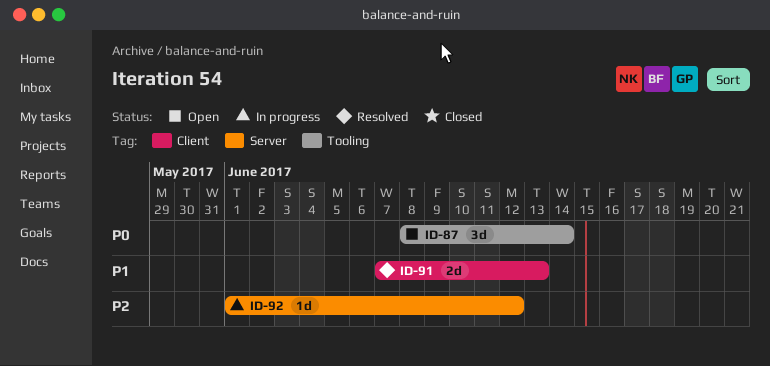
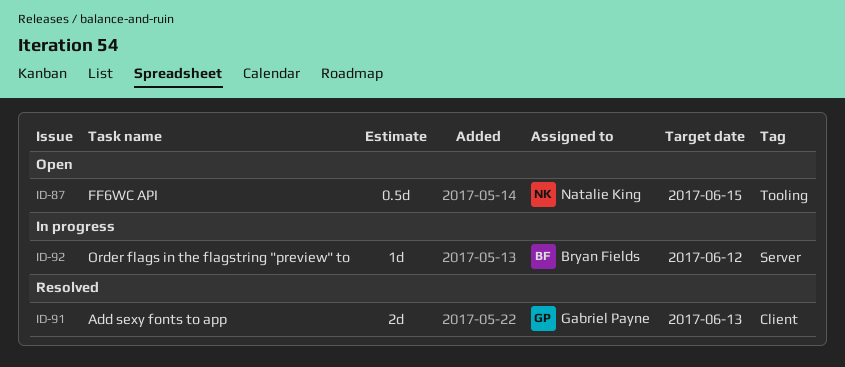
ID-87, estimate: 3d -> 0.5d
ID-87, due: Jun 14 -> Jun 15

